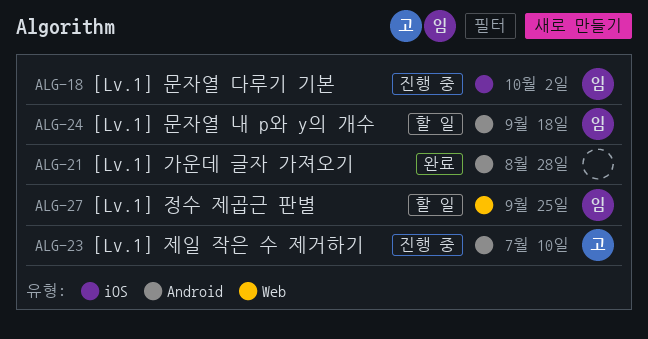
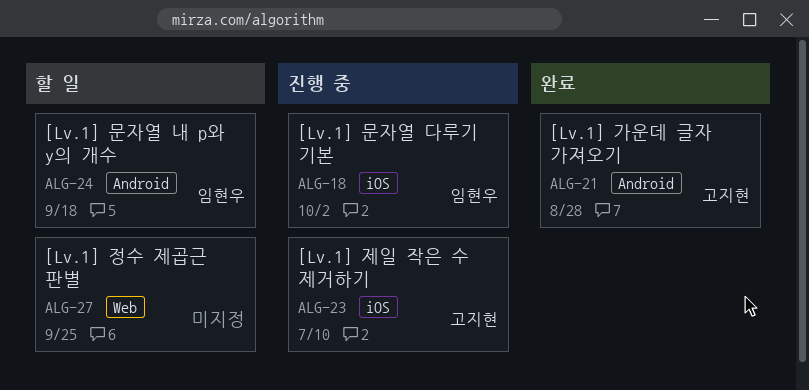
ALG-21, owner: none -> 고지현
ALG-23, label: Android -> iOS
ALG-27, owner: 임현우 -> none

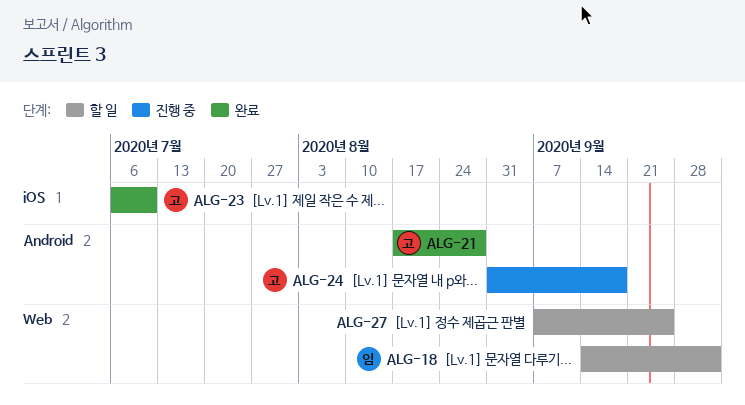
ALG-18, status: 진행 중 -> 할 일
ALG-18, label: iOS -> Web
ALG-23, status: 진행 중 -> 완료
ALG-24, status: 할 일 -> 진행 중
ALG-24, owner: 임현우 -> 고지현

